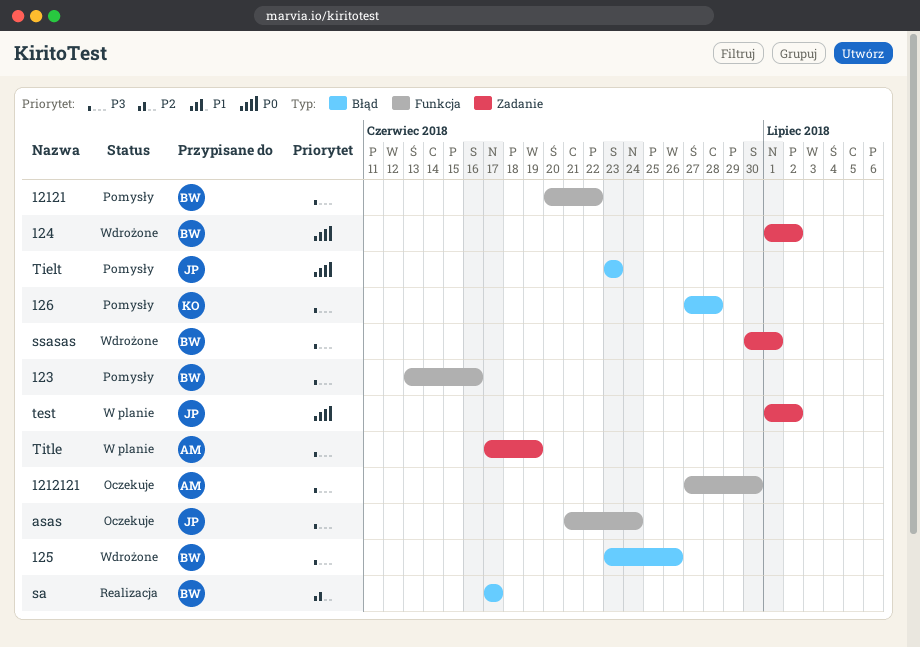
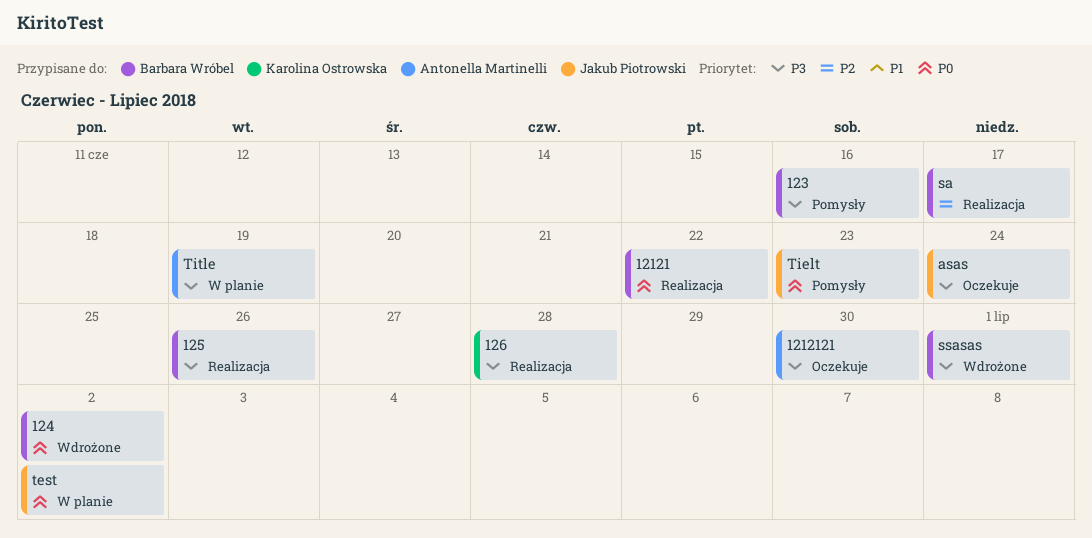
12121, status: Pomysły -> Realizacja
12121, priority: P3 -> P0
125, status: Wdrożone -> Realizacja
126, status: Pomysły -> Realizacja

